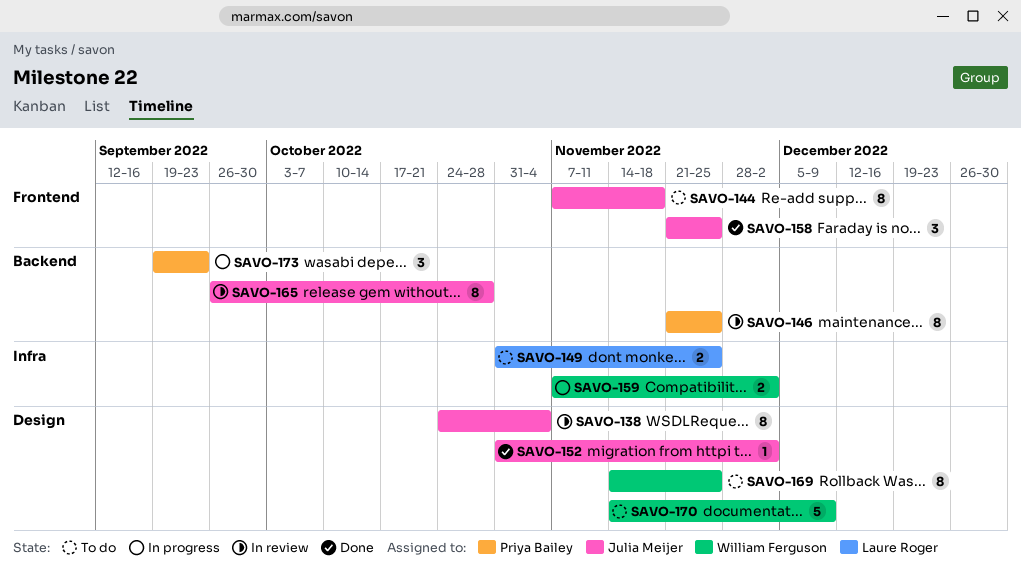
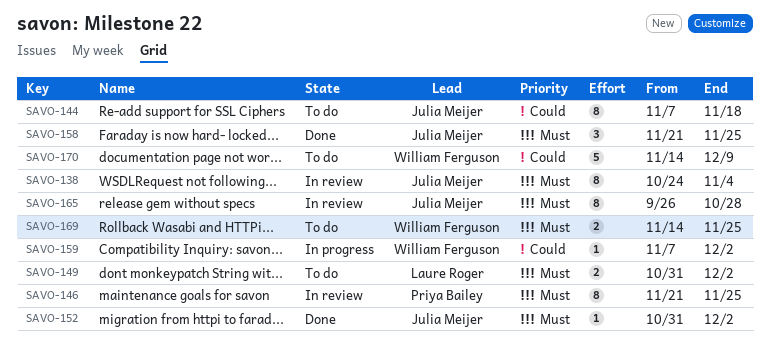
SAVO-149, due: Nov 25 -> Dec 2
SAVO-159, estimate: 2 -> 1
SAVO-169, estimate: 8 -> 2
SAVO-173: present -> none

